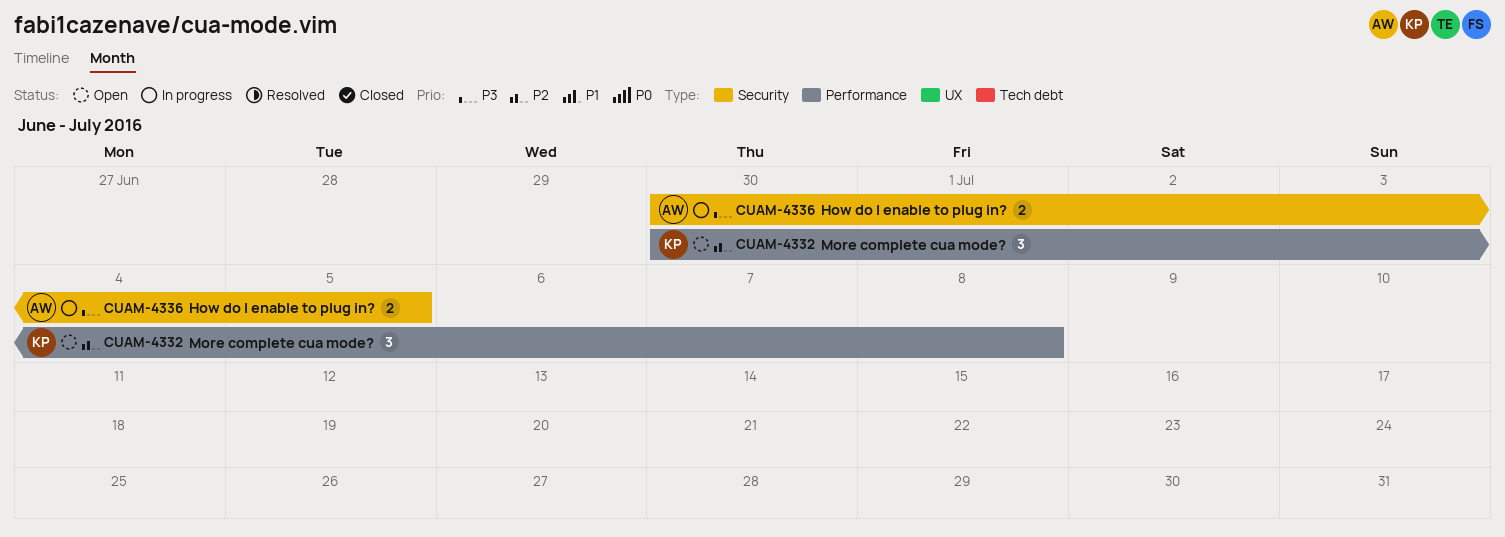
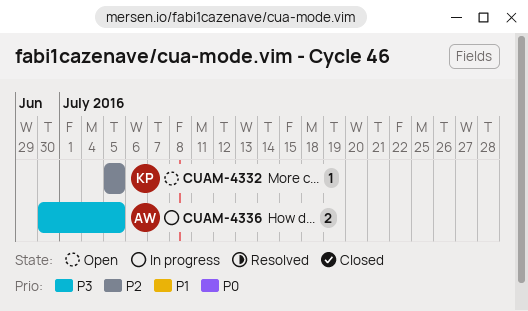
CUAM-4332, estimate: 3 -> 1
CUAM-4332, start: Jun 30 -> Jul 5
CUAM-4332, due: Jul 8 -> Jul 5

